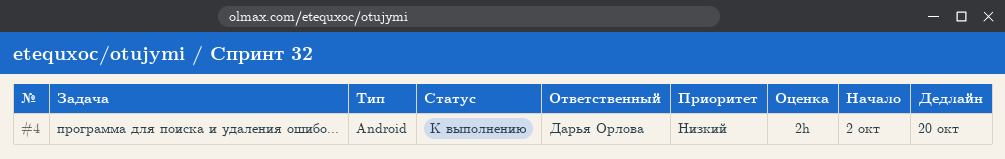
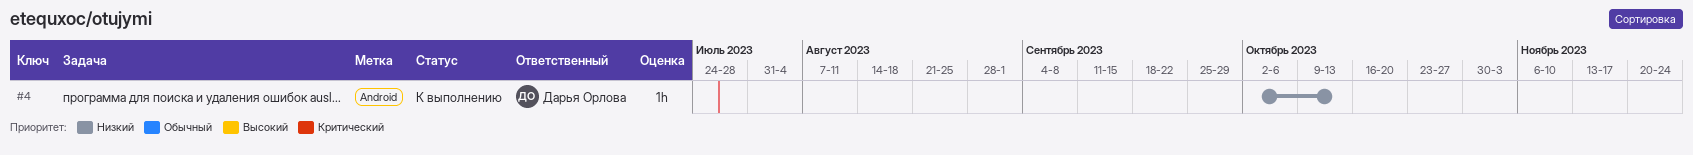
#4, estimate: 2h -> 1h
#4, due: Oct 20 -> Oct 13

